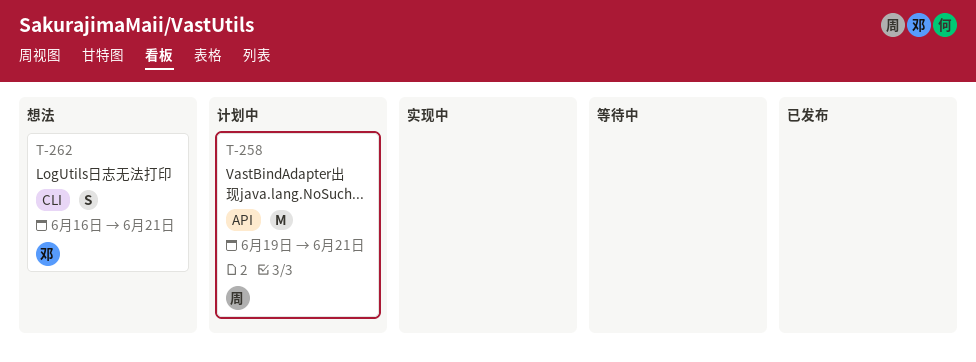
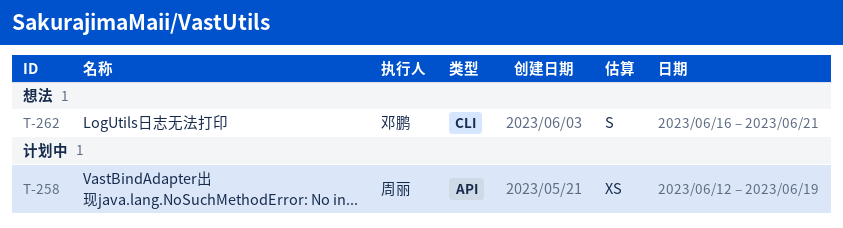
T-258, estimate: M -> XS
T-258, start: Jun 19 -> Jun 12
T-258, due: Jun 21 -> Jun 19

